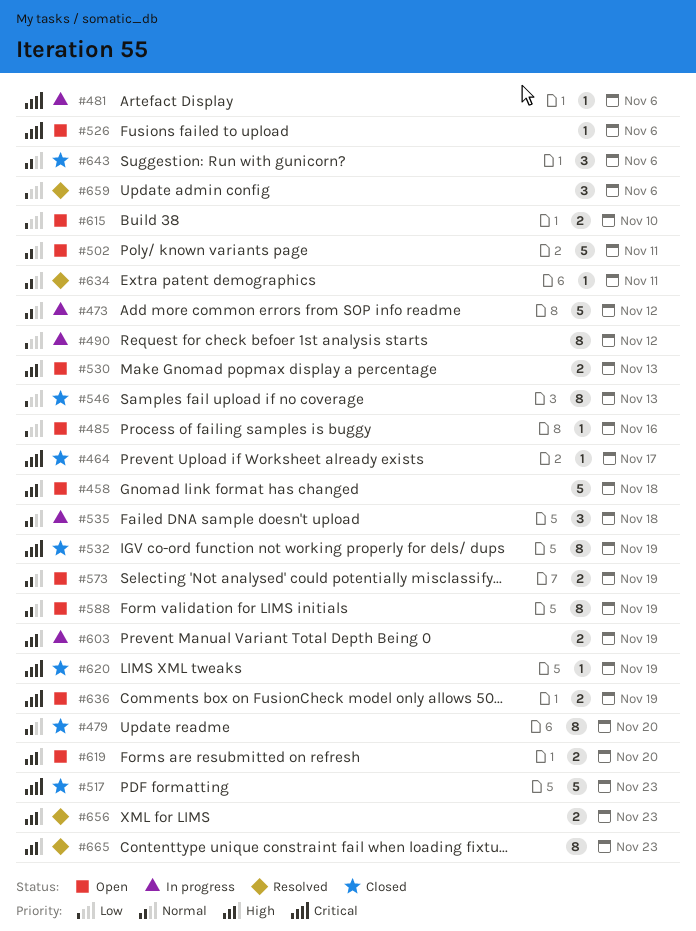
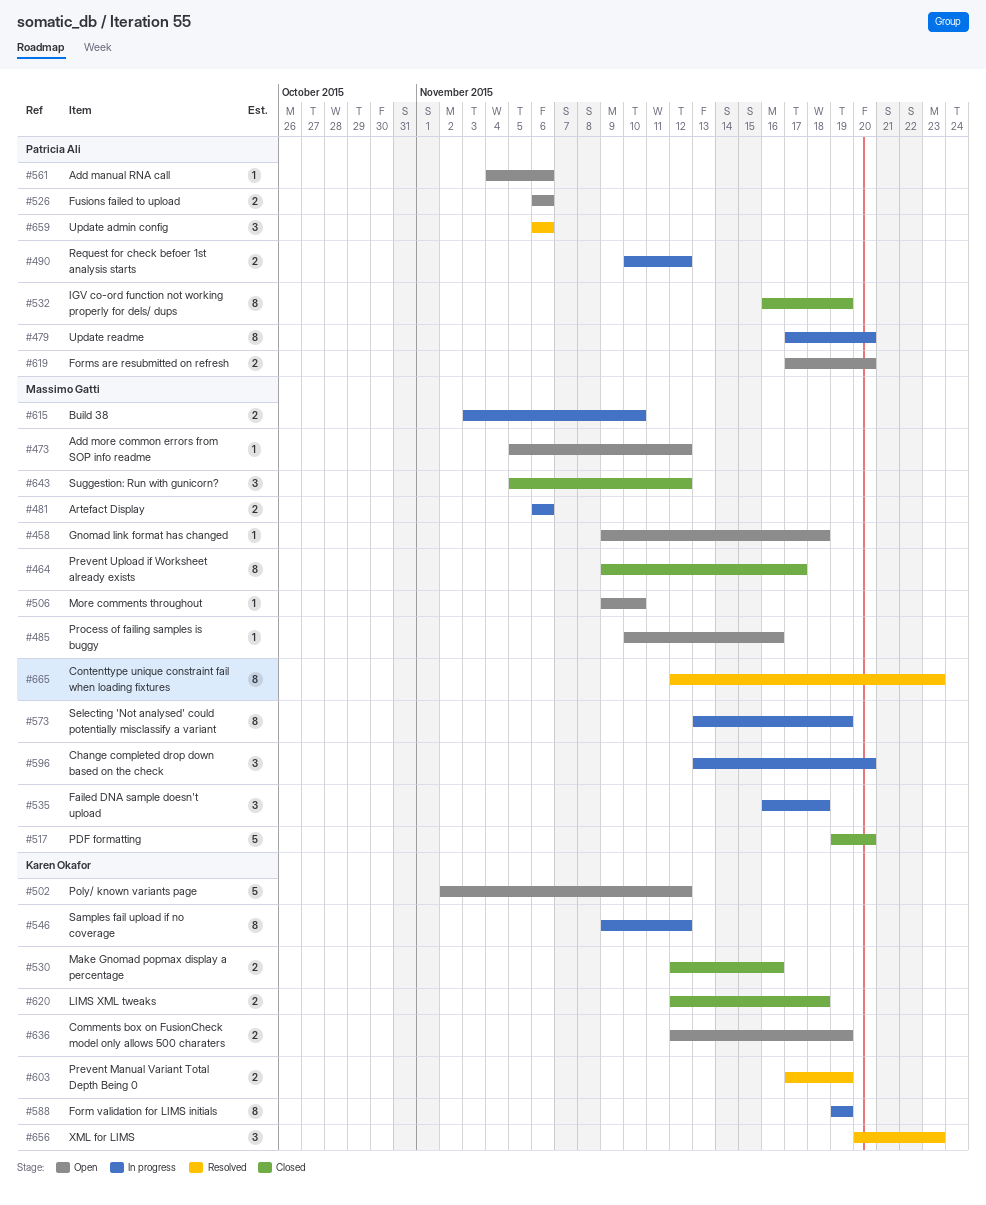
#458, estimate: 5 -> 1
#464, estimate: 1 -> 8
#473, status: In progress -> Open
#473, estimate: 5 -> 1
#479, status: Closed -> In progress
#481, estimate: 1 -> 2
#490, estimate: 8 -> 2
#502, due: Nov 11 -> Nov 12
#506: none -> present
#517, due: Nov 23 -> Nov 20
#526, estimate: 1 -> 2
#530, status: Open -> Closed
#530, due: Nov 13 -> Nov 16
#546, status: Closed -> In progress
#546, due: Nov 13 -> Nov 12
#561: none -> present
#573, status: Open -> In progress
#573, estimate: 2 -> 8
#588, status: Open -> In progress
#596: none -> present
#603, status: In progress -> Resolved
#615, status: Open -> In progress
#620, estimate: 1 -> 2
#620, due: Nov 19 -> Nov 18
#634: present -> none
#643, due: Nov 6 -> Nov 12
#656, estimate: 2 -> 3

